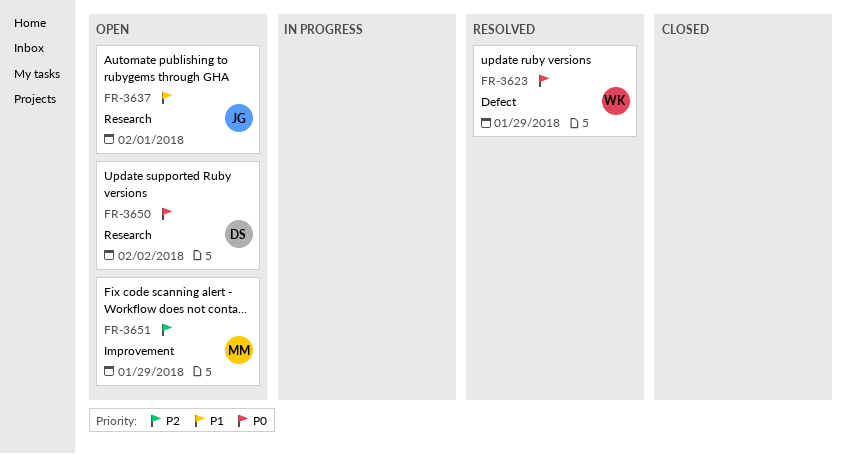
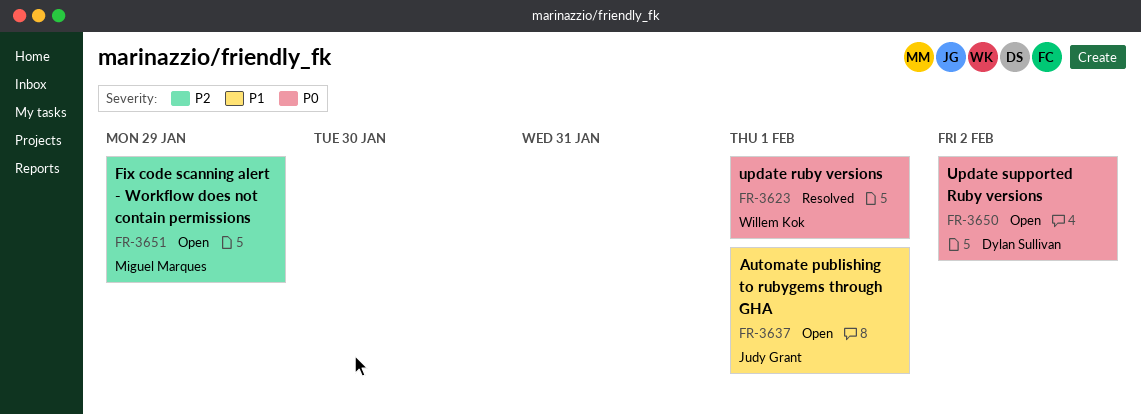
FR-3623, due: Jan 29 -> Feb 1

